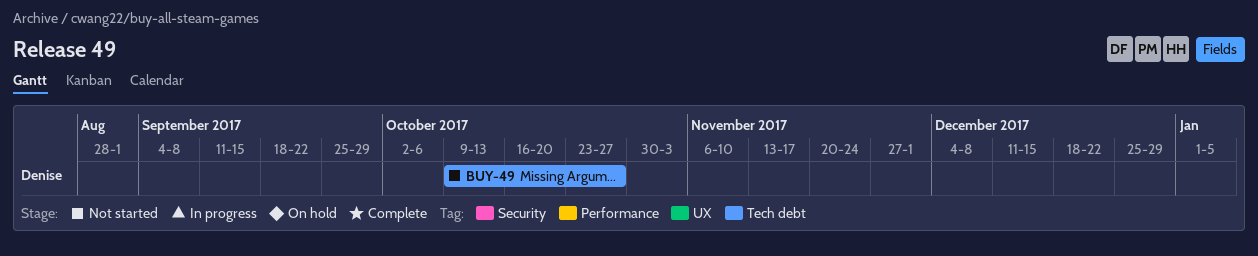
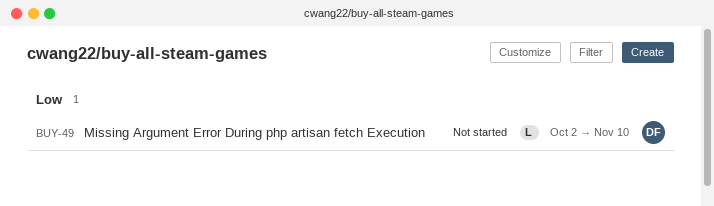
BUY-49, start: Oct 9 -> Oct 2
BUY-49, due: Oct 27 -> Nov 10

